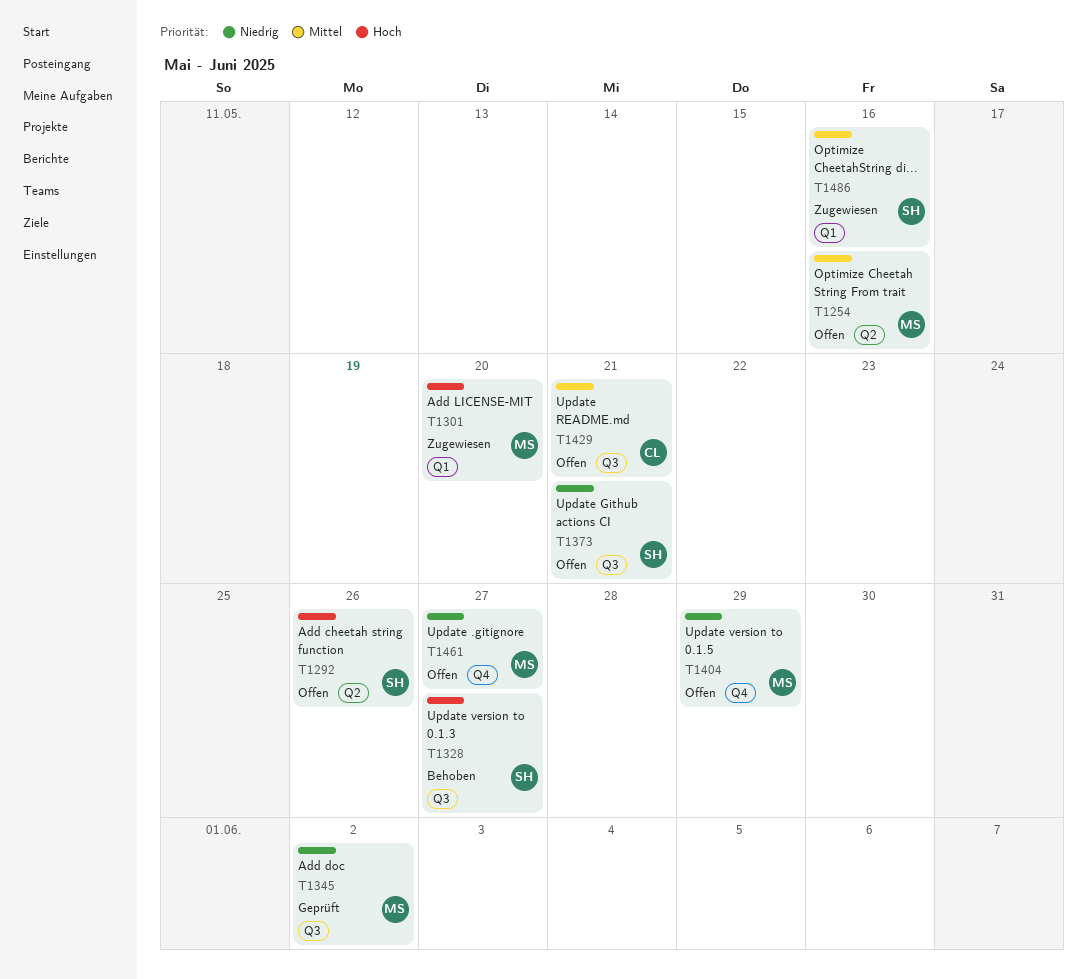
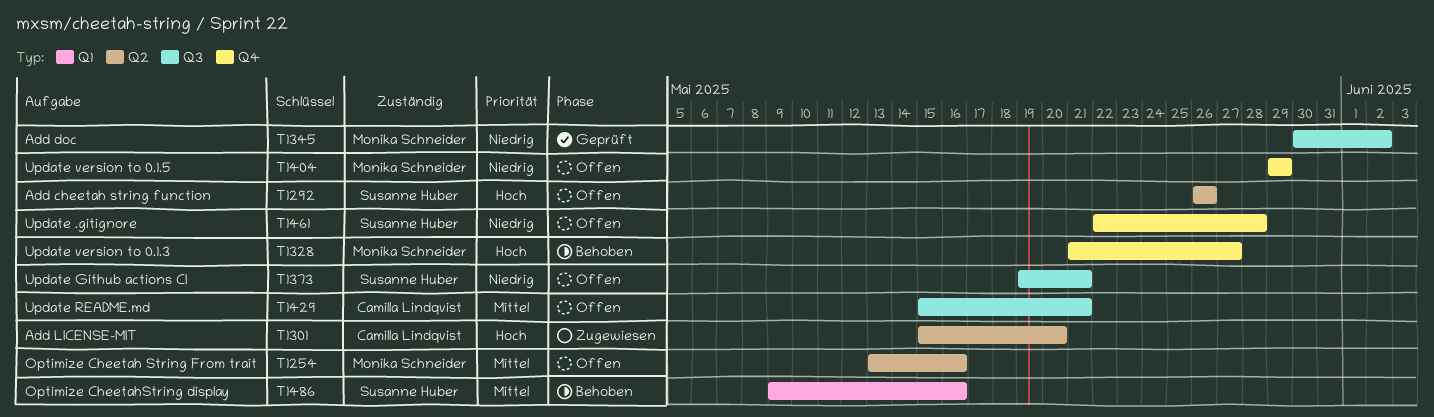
T1301, owner: Monika Schneider -> Camilla Lindqvist
T1301, label: Q1 -> Q2
T1328, owner: Susanne Huber -> Monika Schneider
T1328, label: Q3 -> Q4
T1461, owner: Monika Schneider -> Susanne Huber
T1461, due: May 27 -> May 28
T1486, status: Zugewiesen -> Behoben

